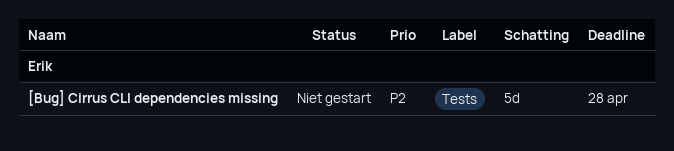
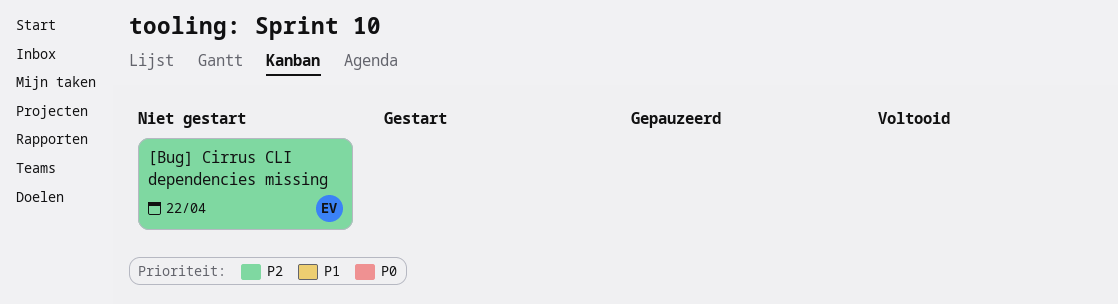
[Bug] Cirrus CLI dependencies missing, due: Apr 28 -> Apr 22

